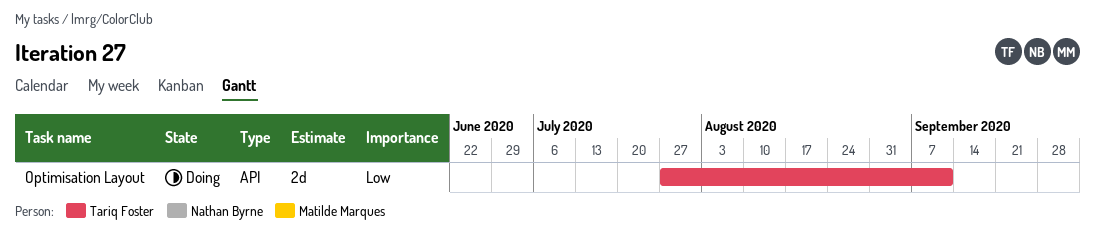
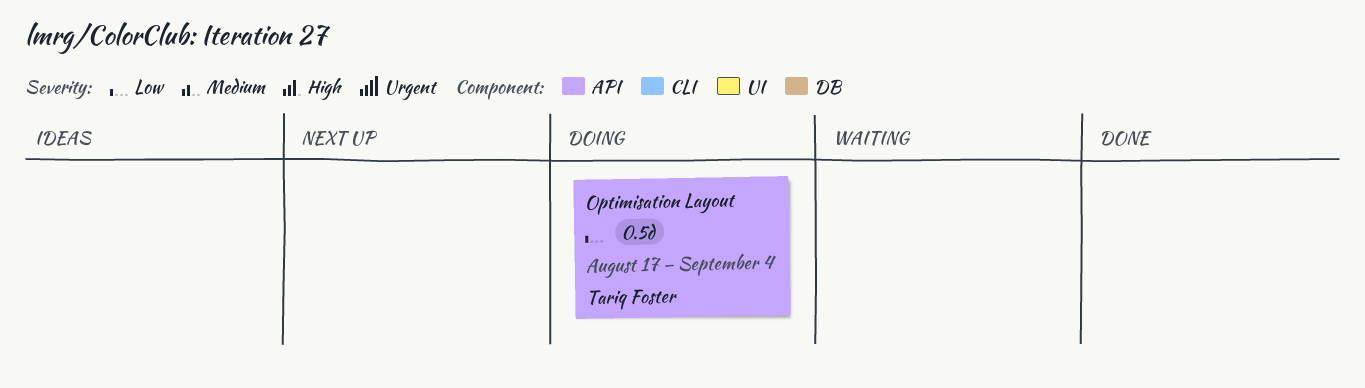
Optimisation Layout, estimate: 2d -> 0.5d
Optimisation Layout, start: Jul 27 -> Aug 17
Optimisation Layout, due: Sep 11 -> Sep 4

